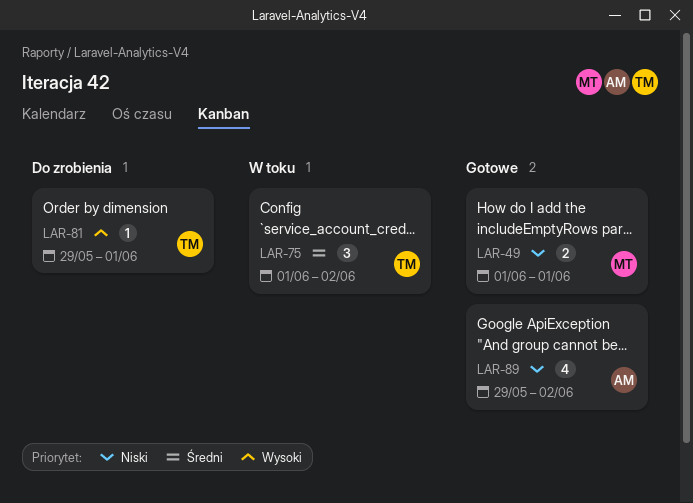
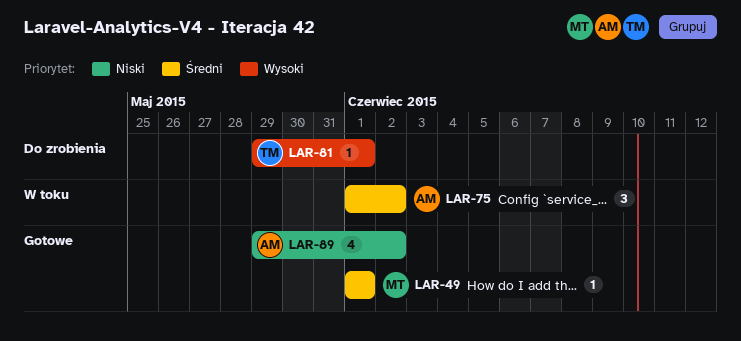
LAR-49, priority: Niski -> Średni
LAR-49, estimate: 2 -> 1
LAR-75, owner: TM -> AM

